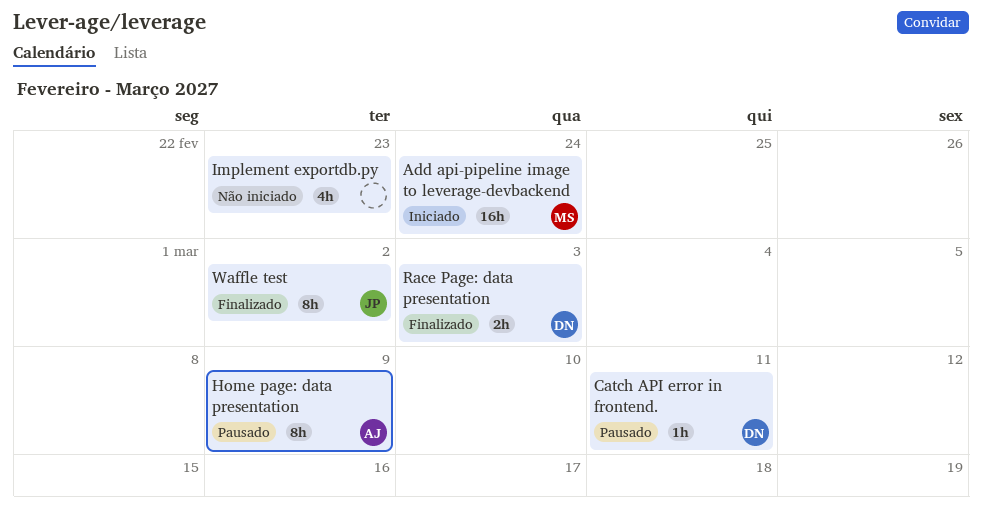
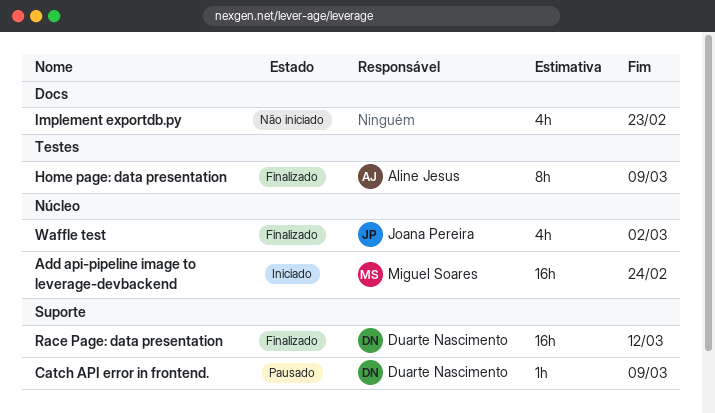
Catch API error in frontend., due: Mar 11 -> Mar 9
Home page: data presentation, status: Pausado -> Finalizado
Race Page: data presentation, estimate: 2h -> 16h
Race Page: data presentation, due: Mar 3 -> Mar 12
Waffle test, estimate: 8h -> 4h

